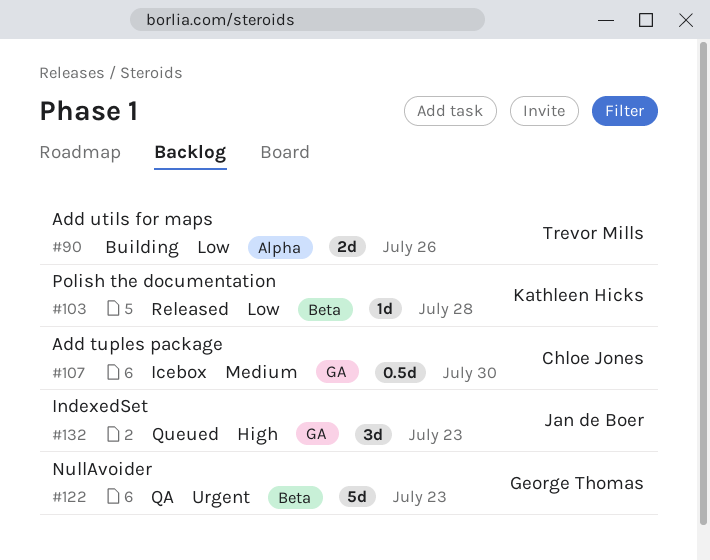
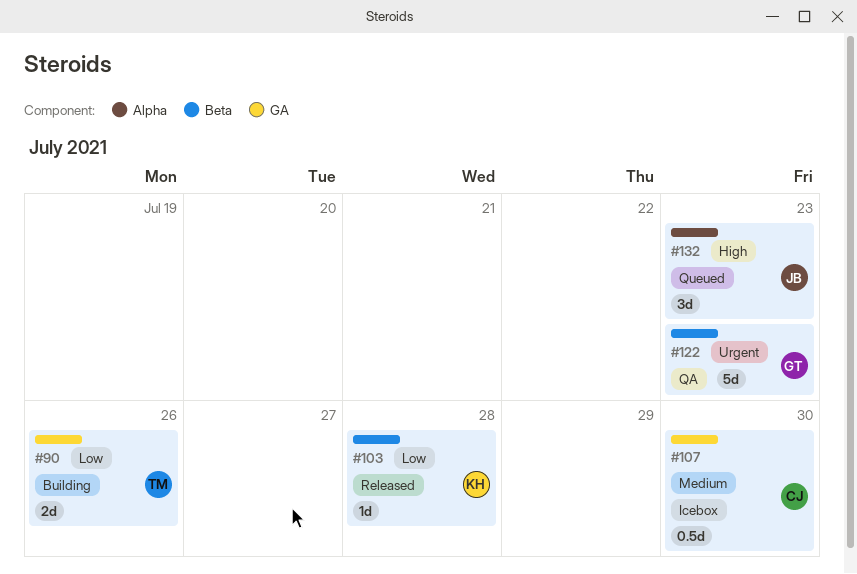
#90, label: Alpha -> GA
#132, label: GA -> Alpha

